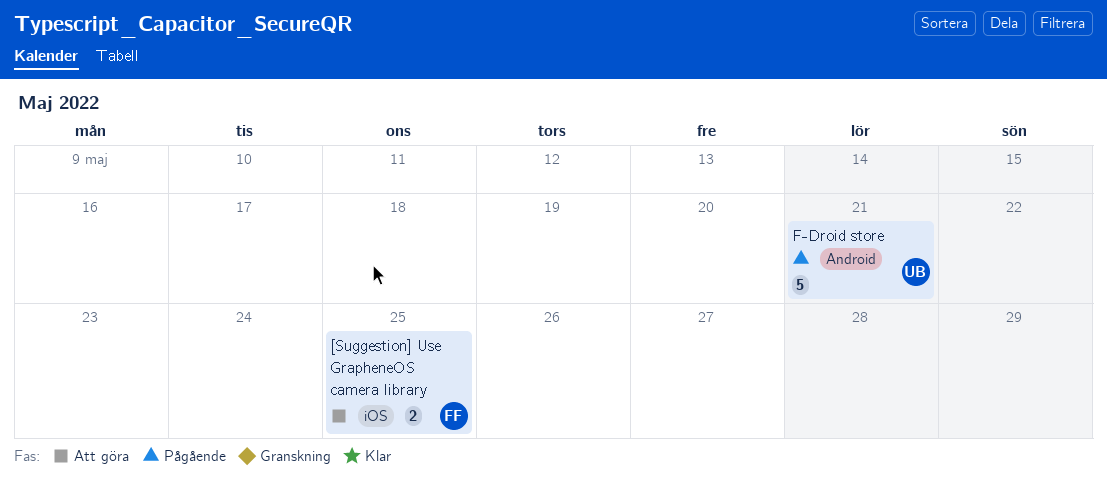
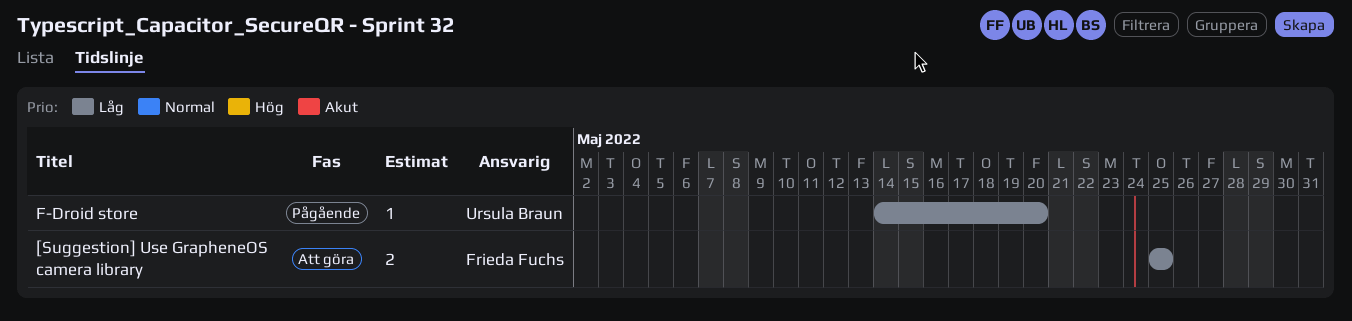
F-Droid store, estimate: 5 -> 1
F-Droid store, due: May 21 -> May 20

